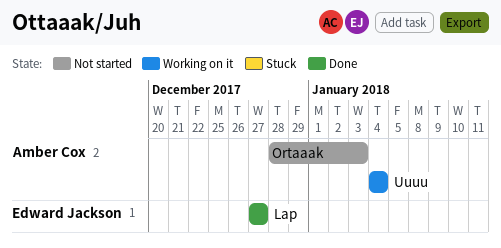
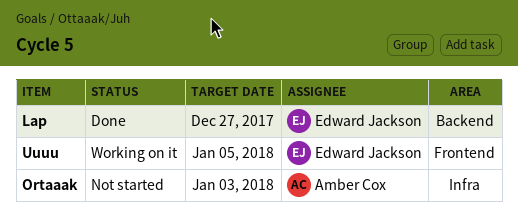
Uuuu, owner: Amber Cox -> Edward Jackson
Uuuu, due: Jan 4 -> Jan 5

